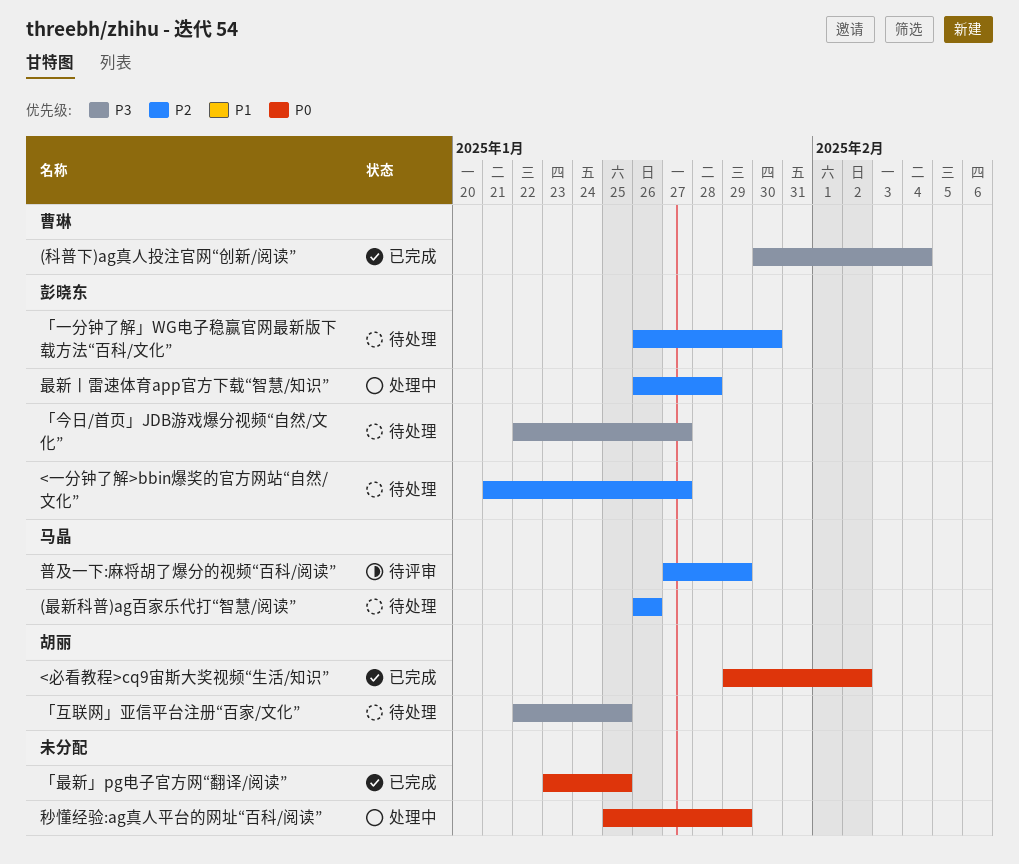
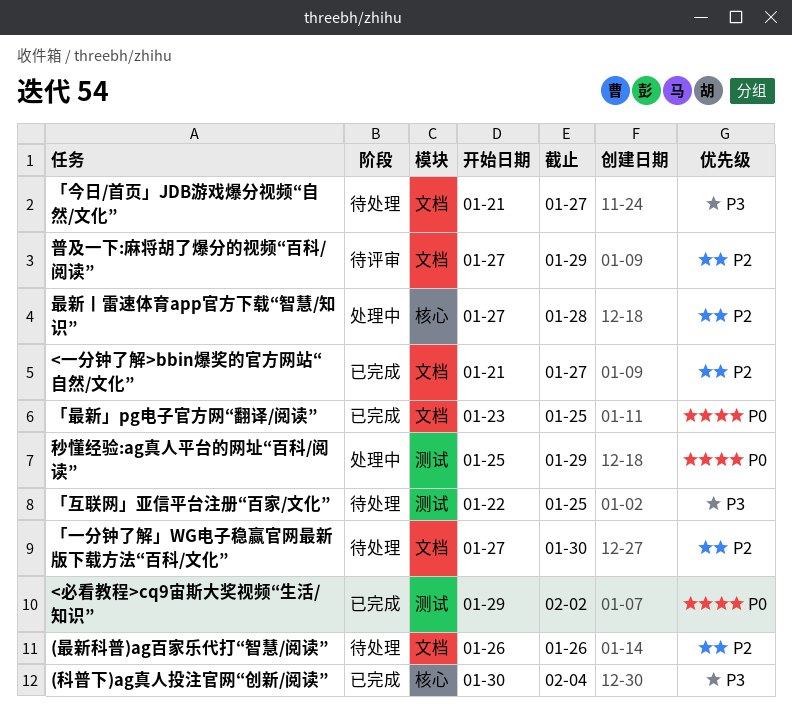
<一分钟了解>bbin爆奖的官方网站“自然/文化”, status: 待处理 -> 已完成
「一分钟了解」WG电子稳赢官网最新版下载方法“百科/文化”, start: Jan 26 -> Jan 27
「今日/首页」JDB游戏爆分视频“自然/文化”, start: Jan 22 -> Jan 21
最新丨雷速体育app官方下载“智慧/知识”, start: Jan 26 -> Jan 27

